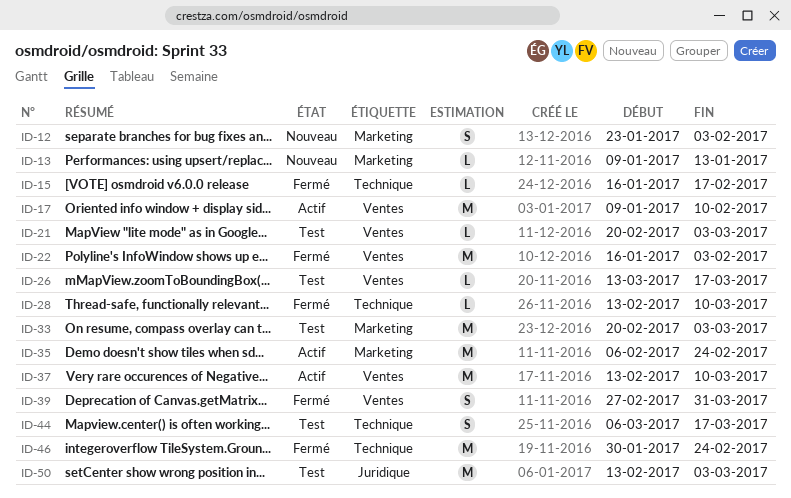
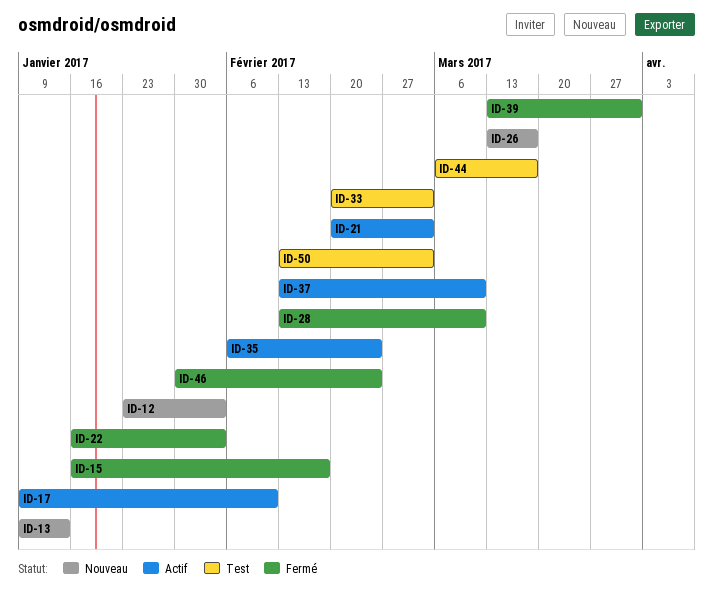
ID-21, status: Test -> Actif
ID-26, status: Test -> Nouveau
ID-39, start: Feb 27 -> Mar 13

